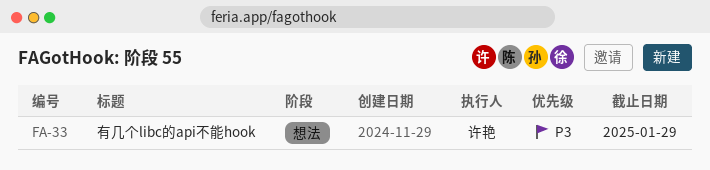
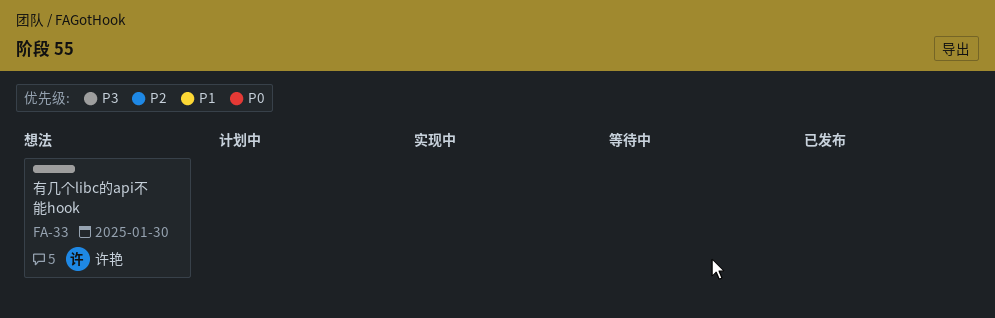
FA-33, due: Jan 29 -> Jan 30

